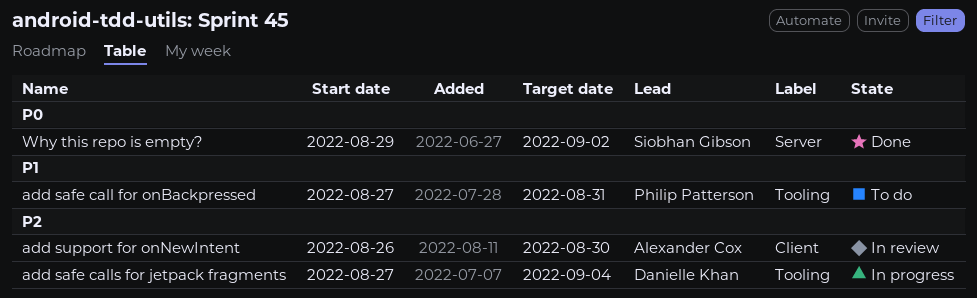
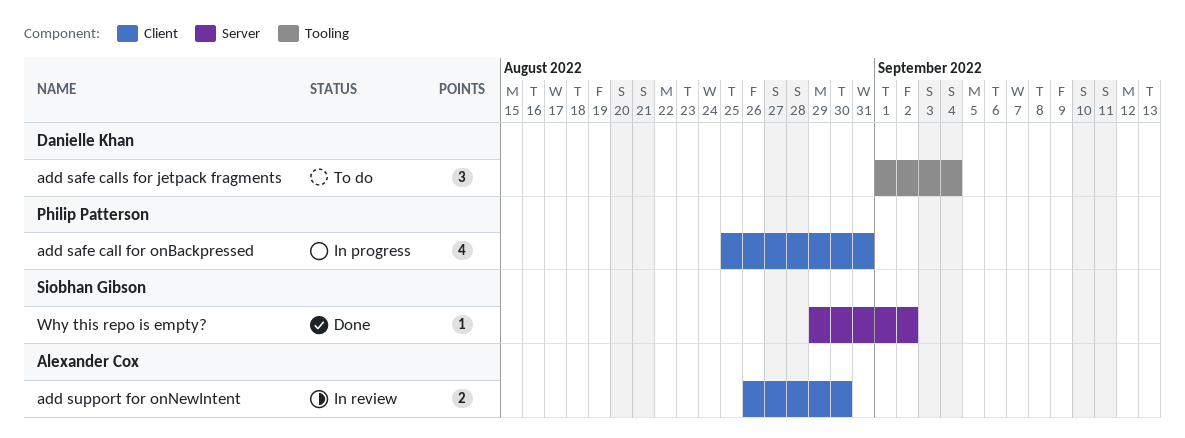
add safe call for onBackpressed, status: To do -> In progress
add safe call for onBackpressed, label: Tooling -> Client
add safe call for onBackpressed, start: Aug 27 -> Aug 25
add safe calls for jetpack fragments, status: In progress -> To do
add safe calls for jetpack fragments, start: Aug 27 -> Sep 1

